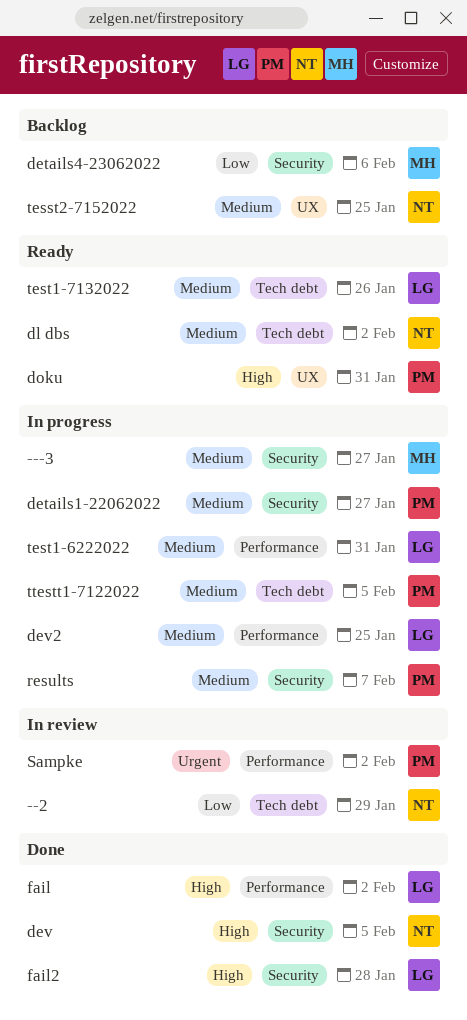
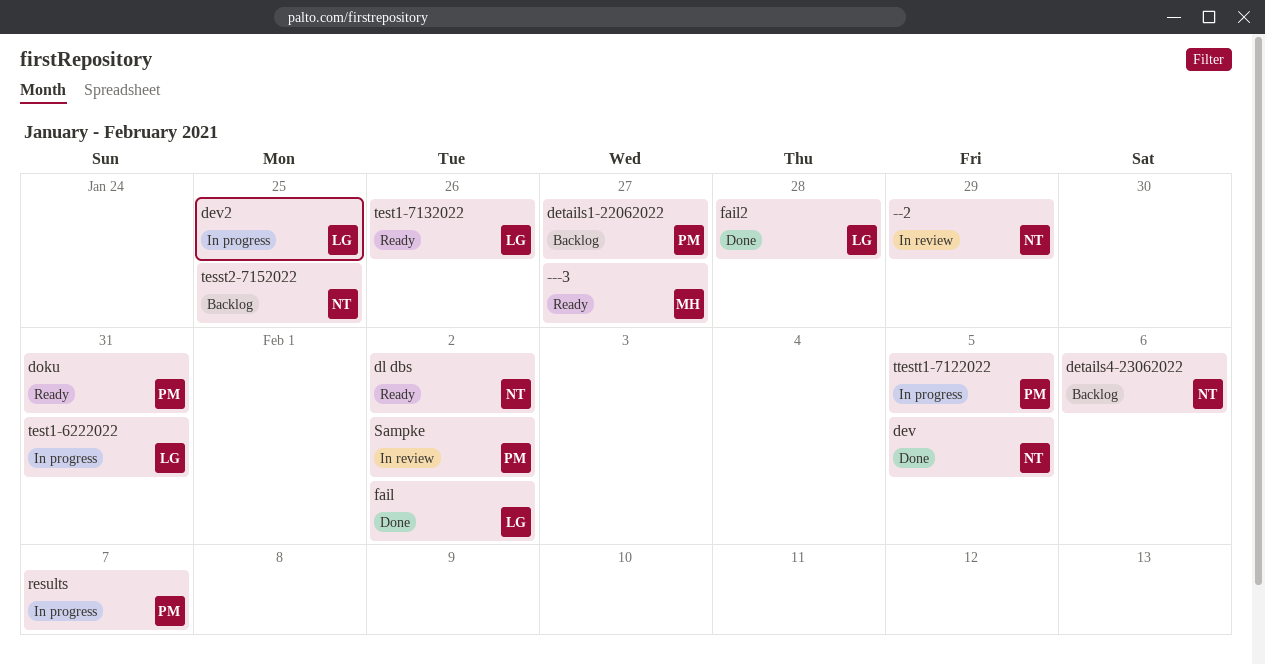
---3, status: In progress -> Ready
details1-22062022, status: In progress -> Backlog
details4-23062022, owner: MH -> NT

